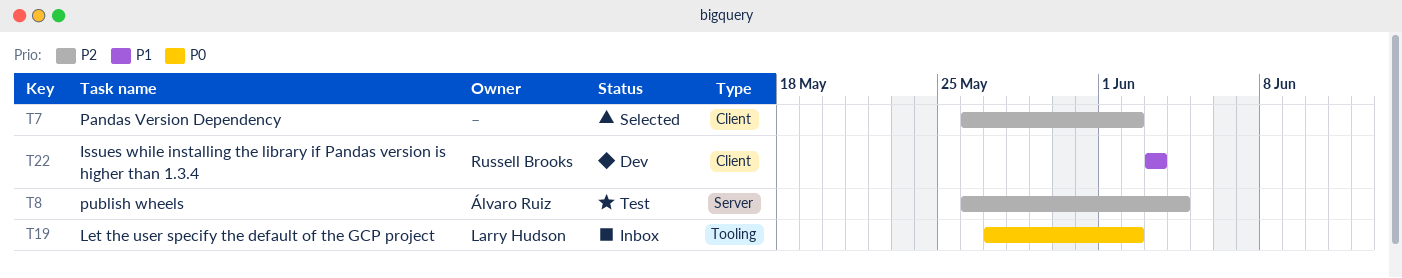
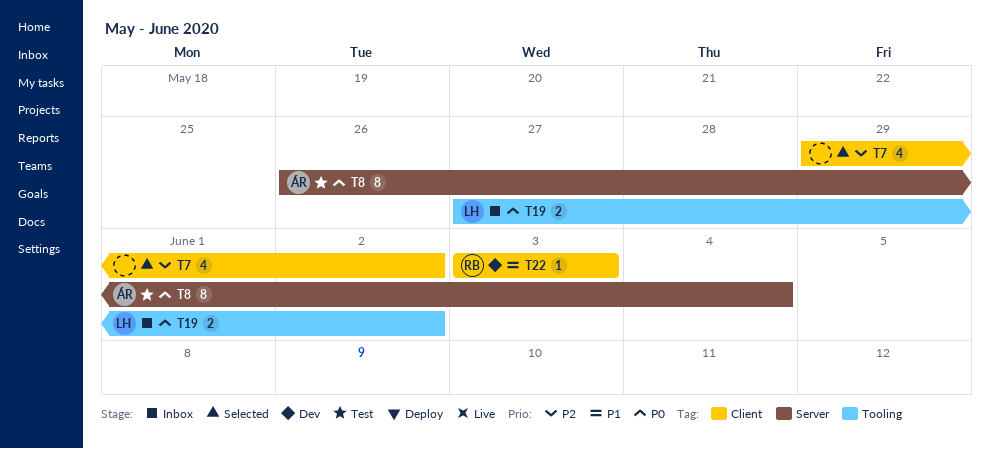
T7, start: May 26 -> May 29
T8, priority: P2 -> P0

